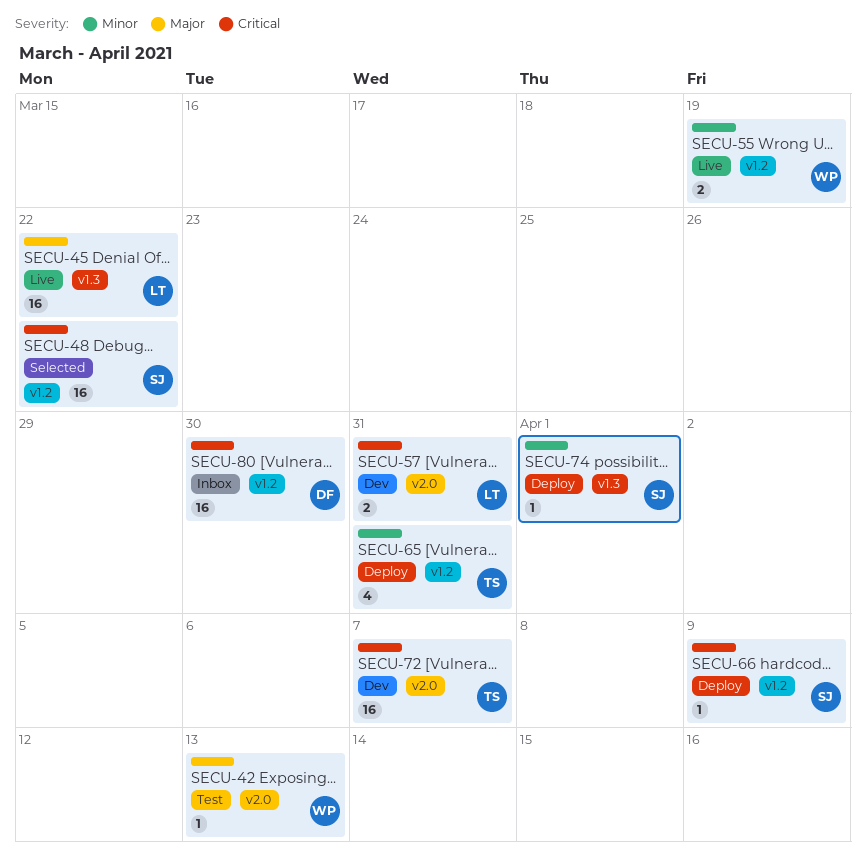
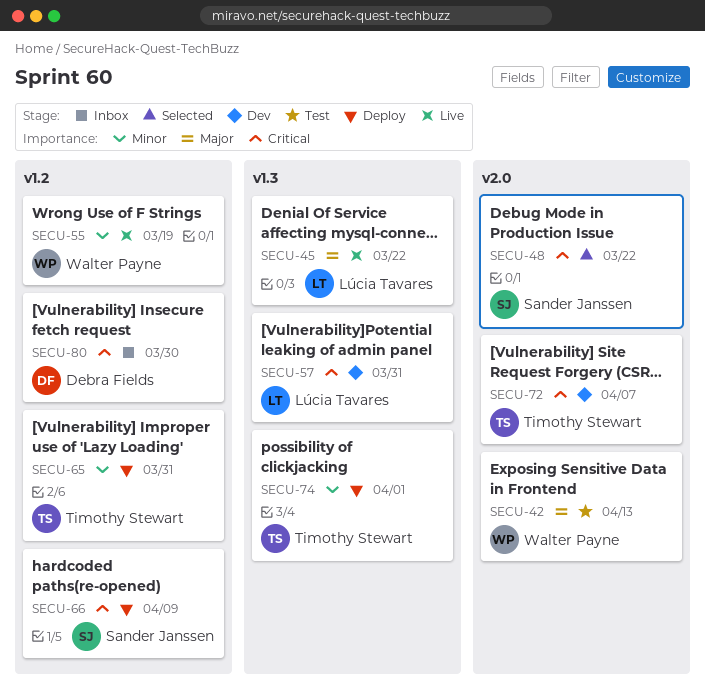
SECU-48, label: v1.2 -> v2.0
SECU-57, label: v2.0 -> v1.3
SECU-74, owner: Sander Janssen -> Timothy Stewart

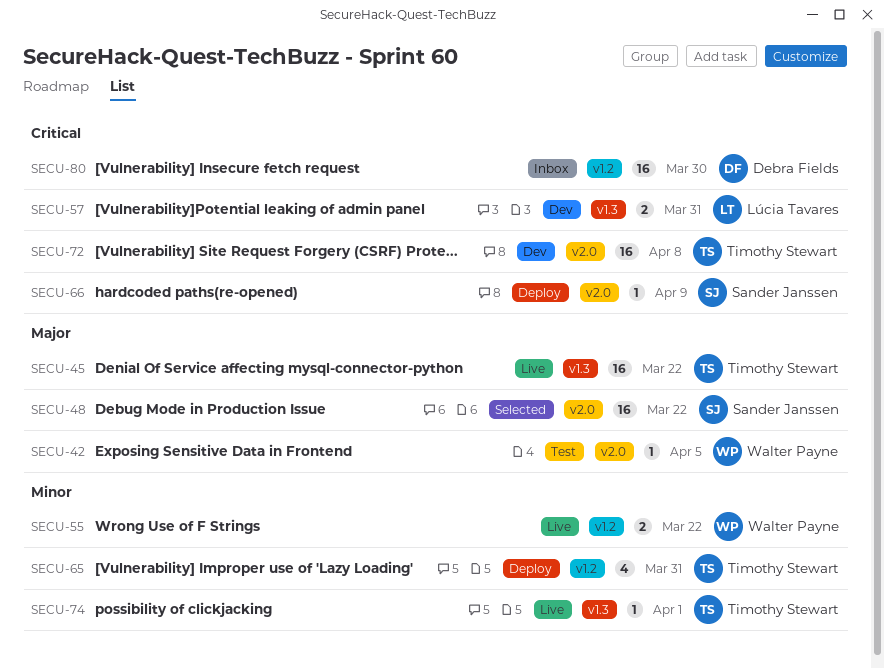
SECU-42, due: Apr 13 -> Apr 5
SECU-45, owner: Lúcia Tavares -> Timothy Stewart
SECU-48, priority: Critical -> Major
SECU-55, due: Mar 19 -> Mar 22
SECU-66, label: v1.2 -> v2.0
SECU-72, due: Apr 7 -> Apr 8
SECU-74, status: Deploy -> Live

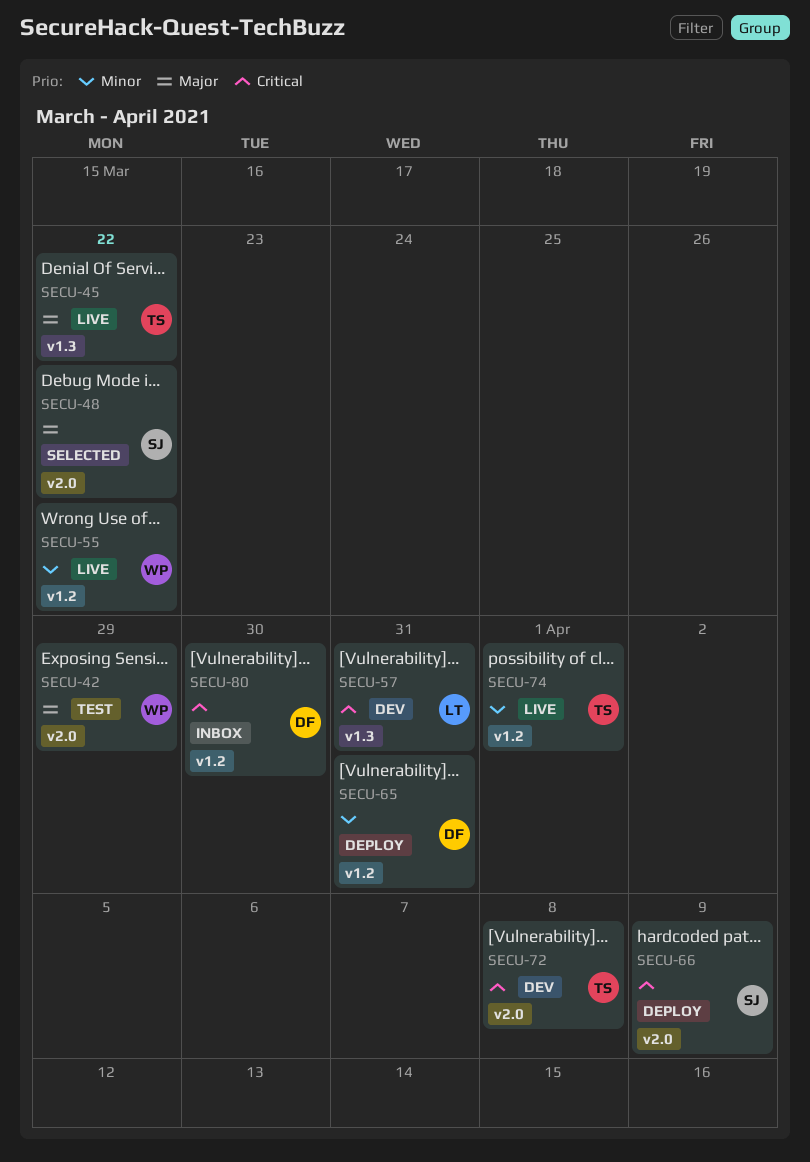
SECU-42, due: Apr 5 -> Mar 29
SECU-65, owner: Timothy Stewart -> Debra Fields
SECU-74, label: v1.3 -> v1.2

